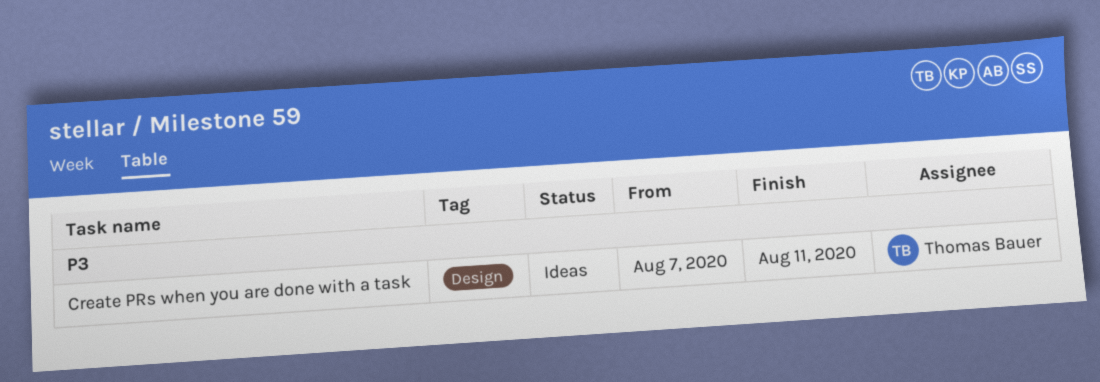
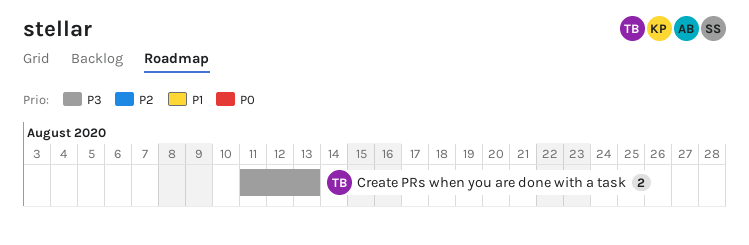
Create PRs when you are done with a task, start: Aug 7 -> Aug 11
Create PRs when you are done with a task, due: Aug 11 -> Aug 13

